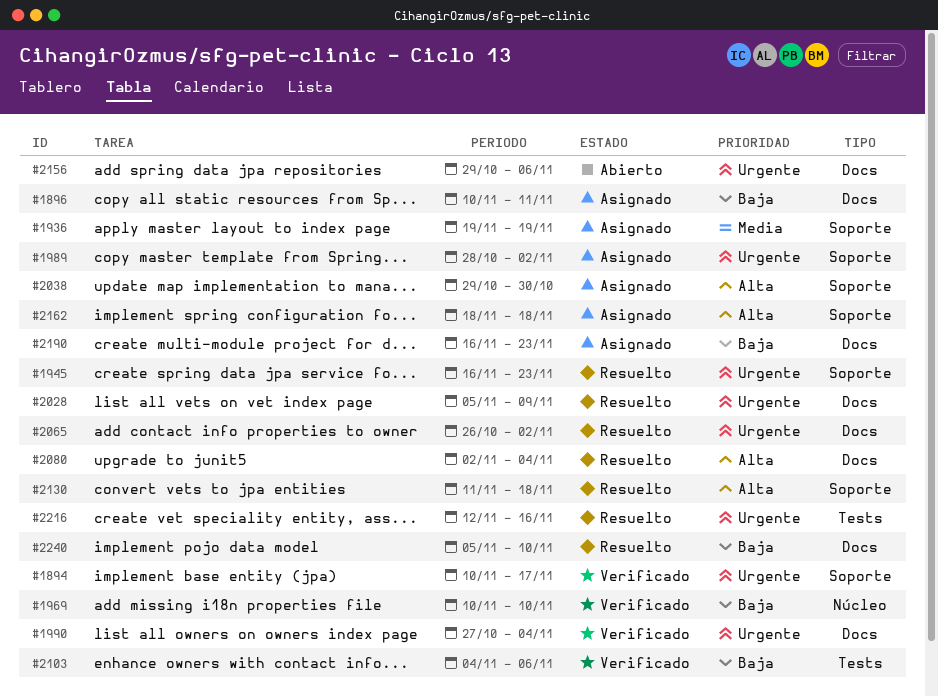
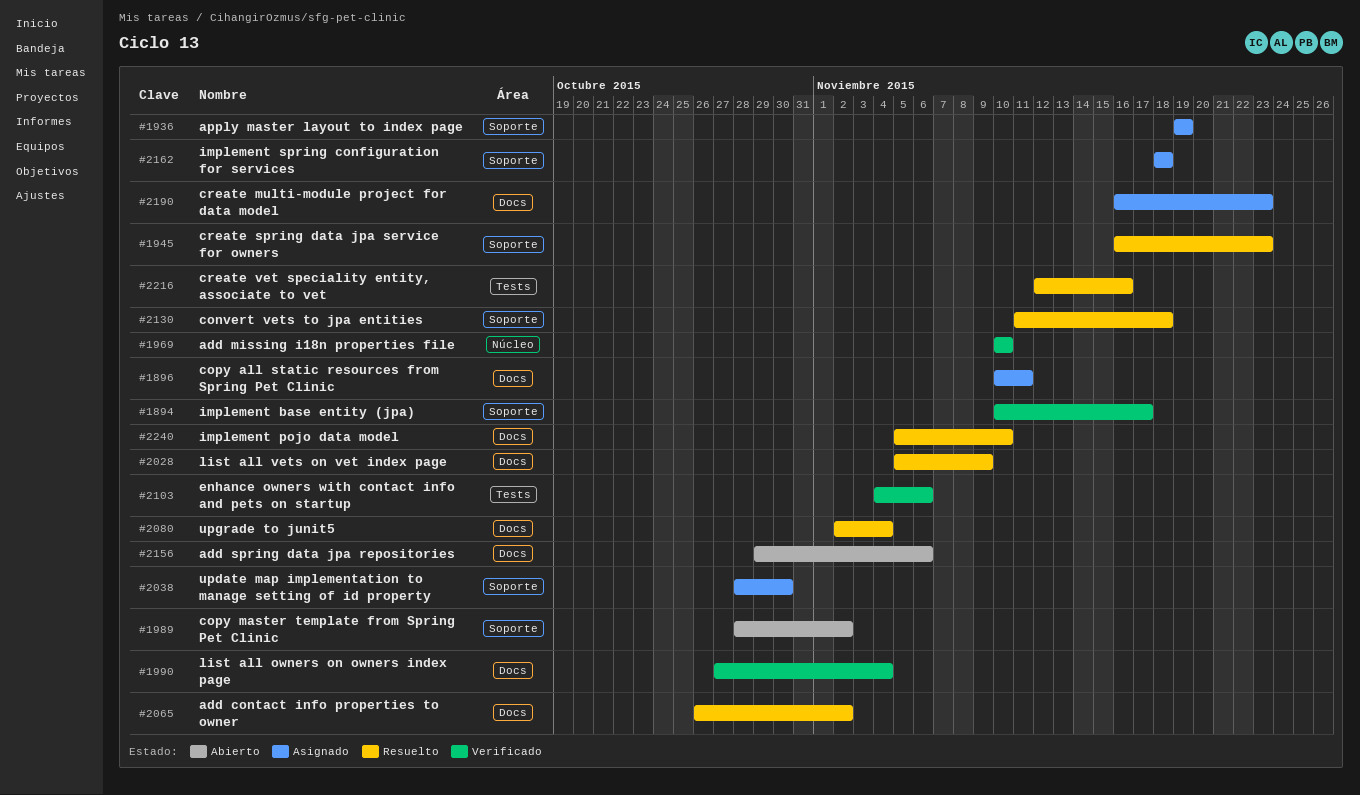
#1989, status: Asignado -> Abierto
#2038, start: Oct 29 -> Oct 28

